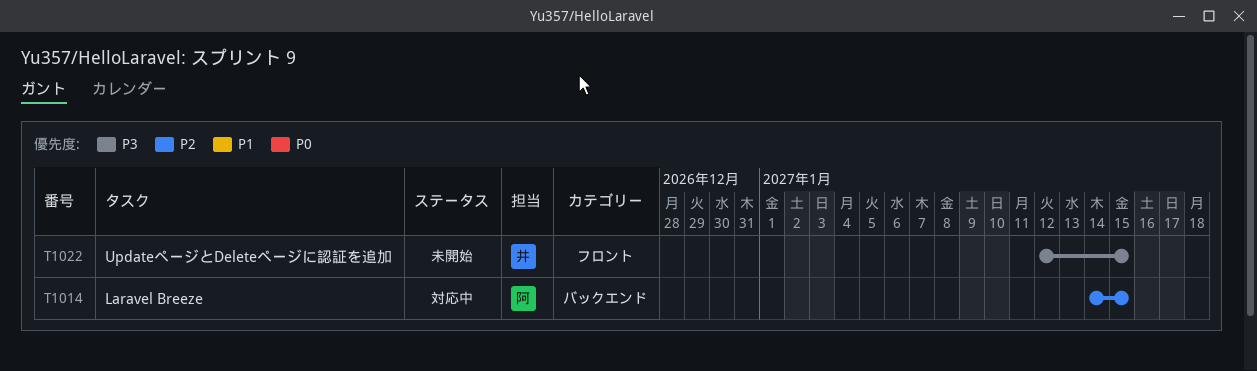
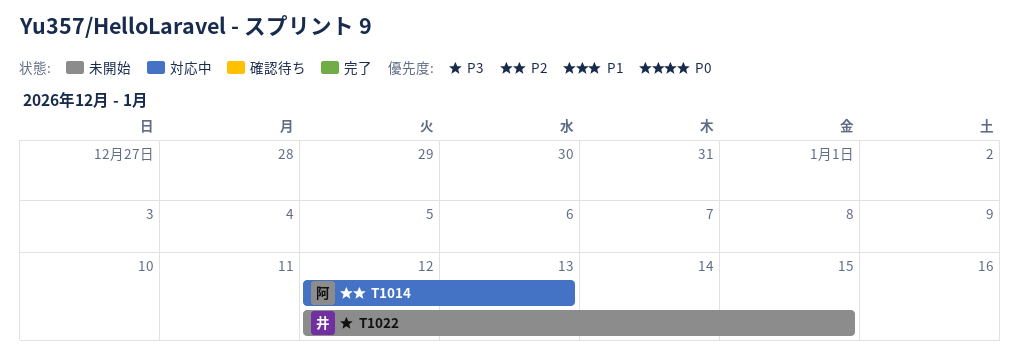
T1014, start: Jan 14 -> Jan 12
T1014, due: Jan 15 -> Jan 13

